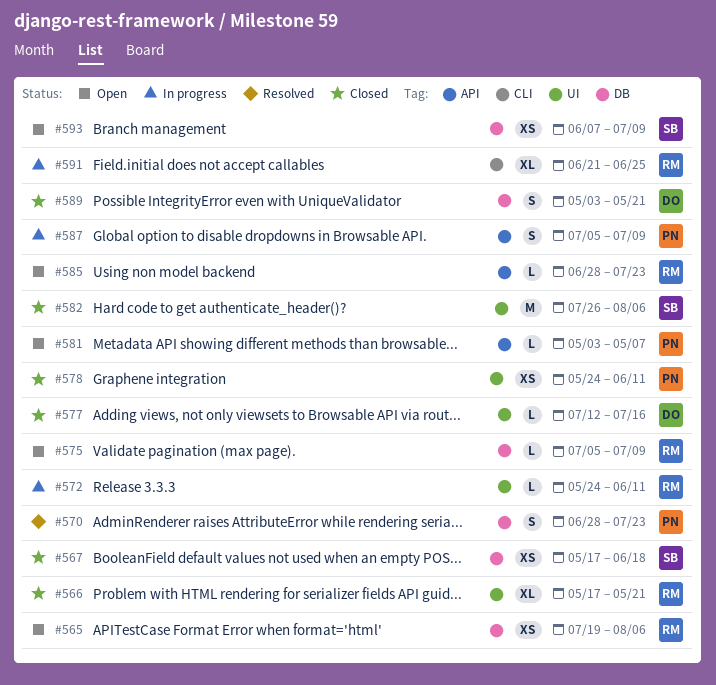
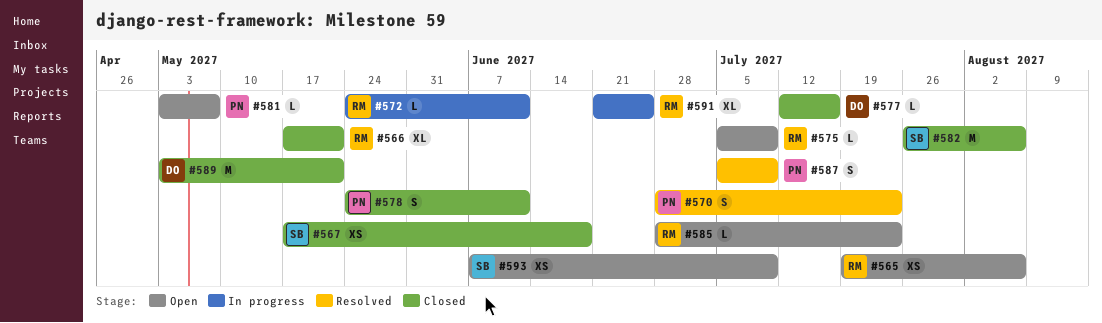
#578, estimate: XS -> S
#587, status: In progress -> Resolved
#589, estimate: S -> M

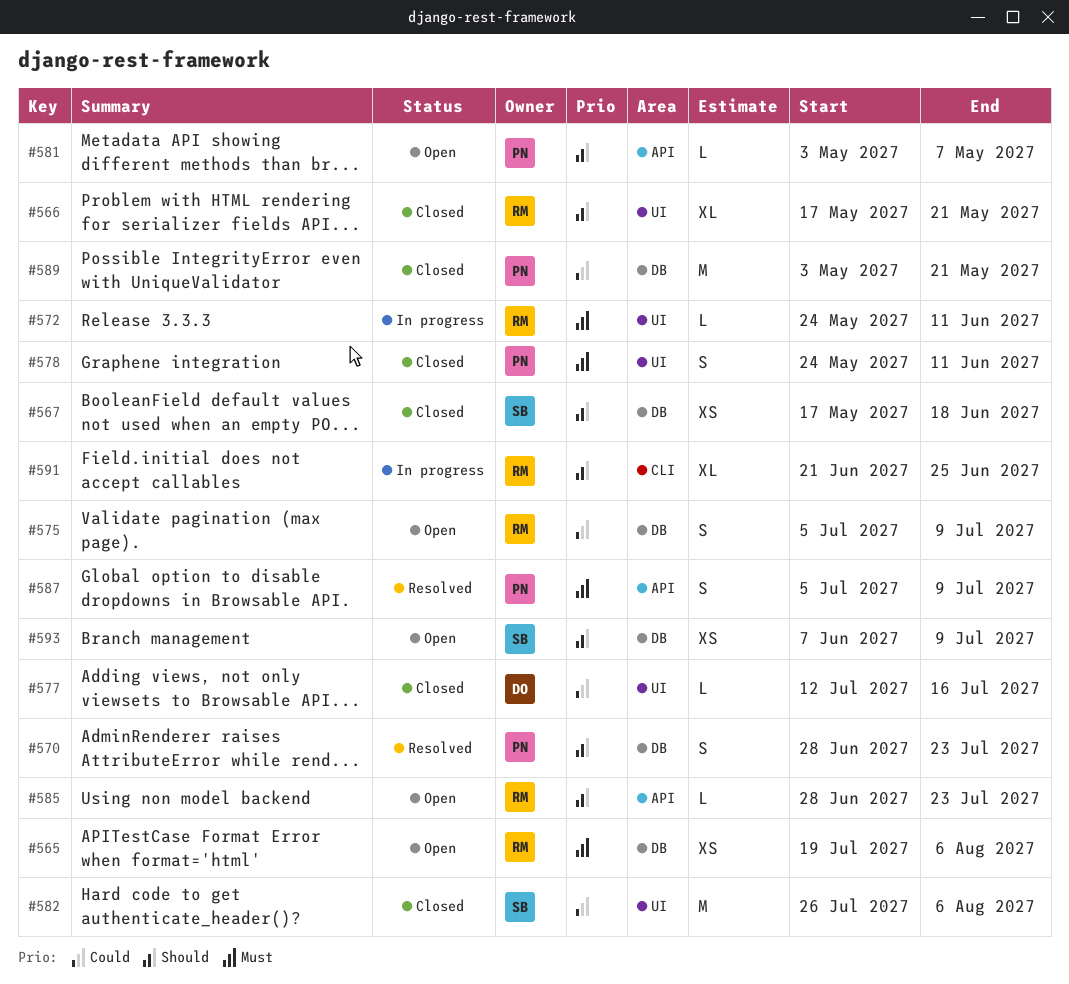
#575, estimate: L -> S
#589, owner: DO -> PN

